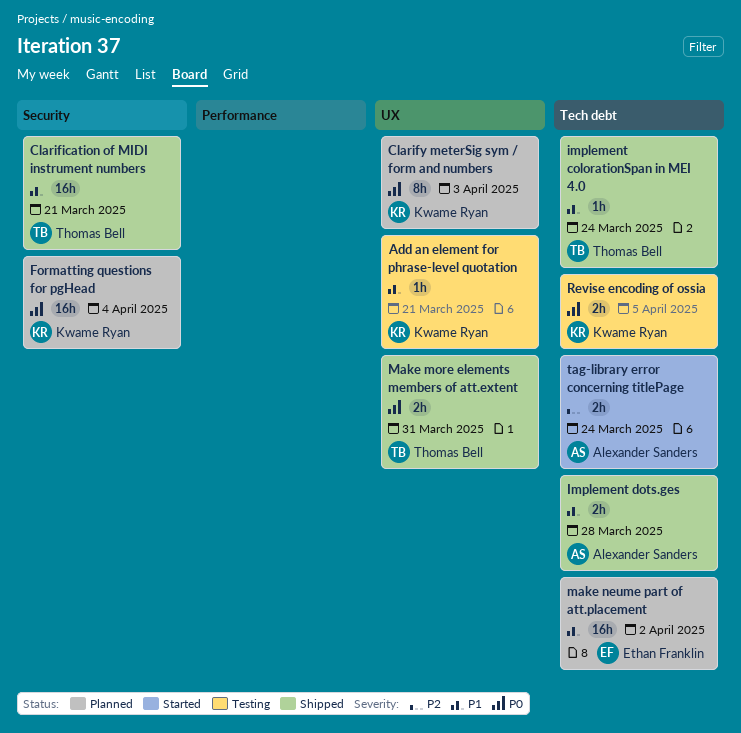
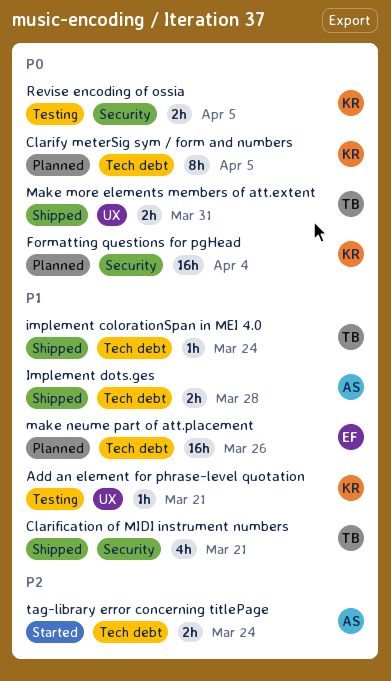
Clarification of MIDI instrument numbers, estimate: 16h -> 4h
Clarify meterSig sym / form and numbers, label: UX -> Tech debt
Clarify meterSig sym / form and numbers, due: Apr 3 -> Apr 5
make neume part of att.placement, due: Apr 2 -> Mar 26
Revise encoding of ossia, label: Tech debt -> Security

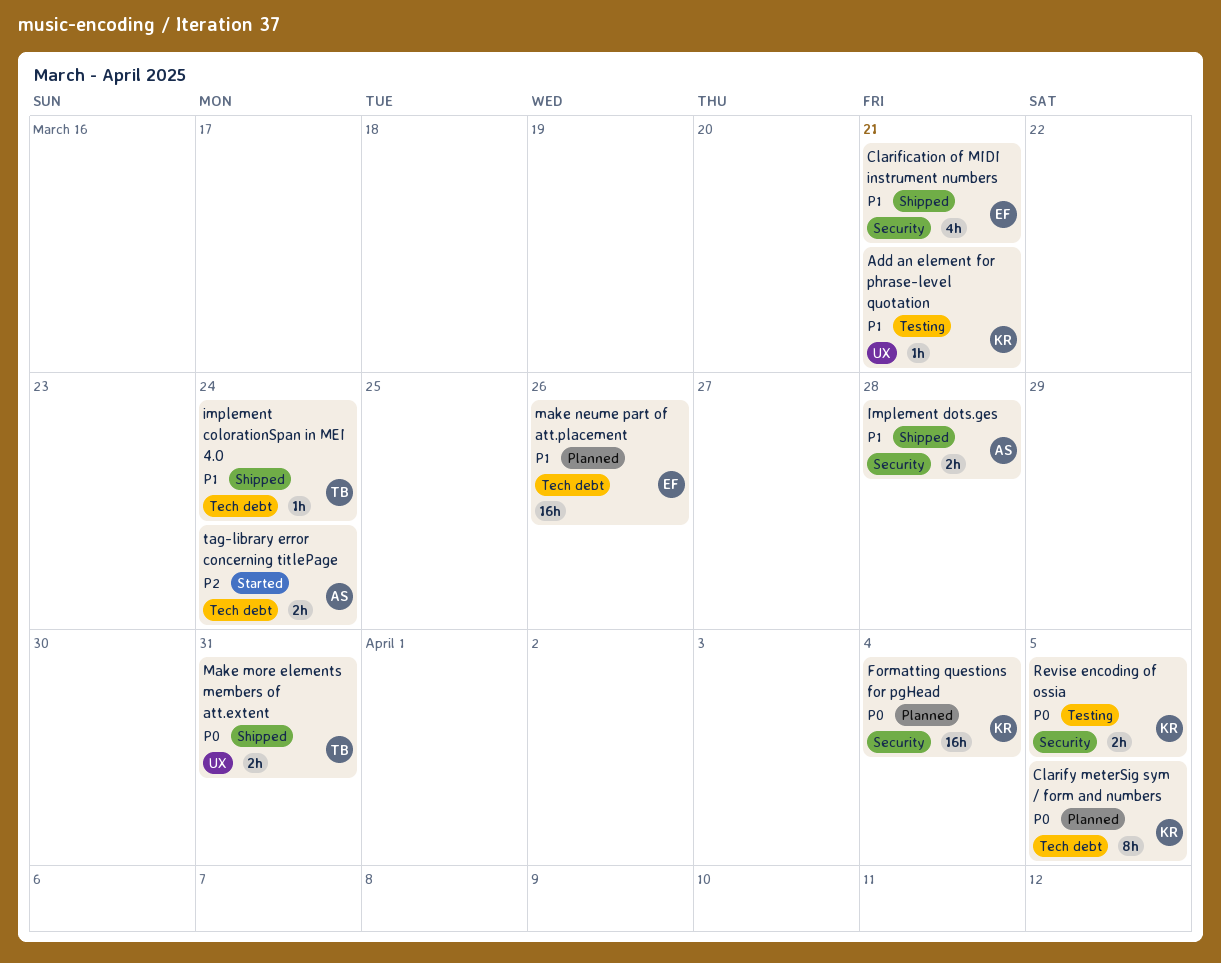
Clarification of MIDI instrument numbers, owner: TB -> EF
Implement dots.ges, label: Tech debt -> Security

